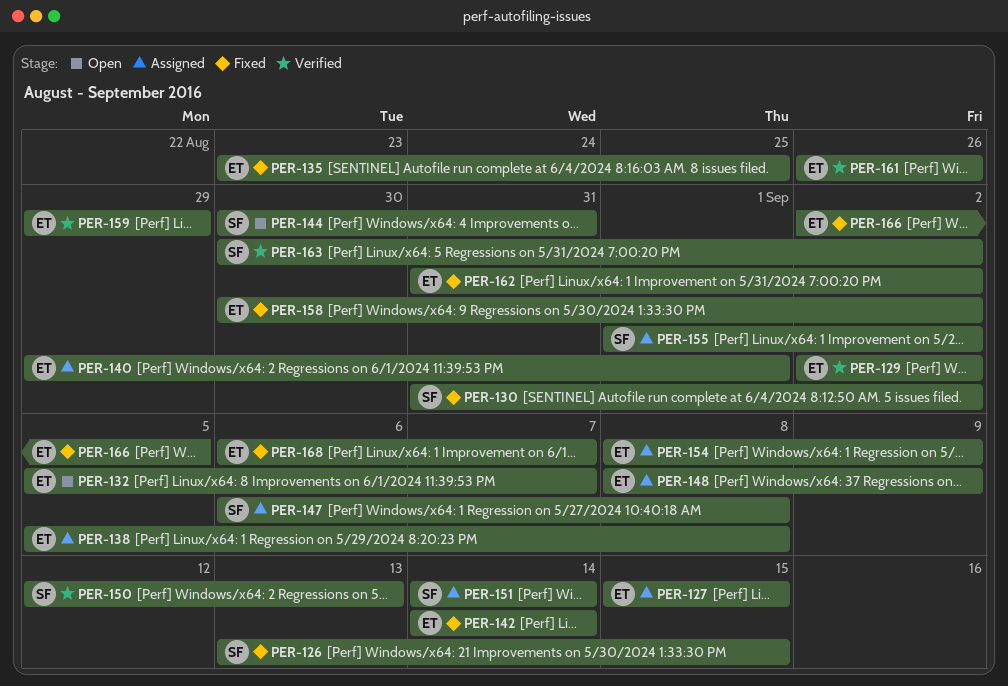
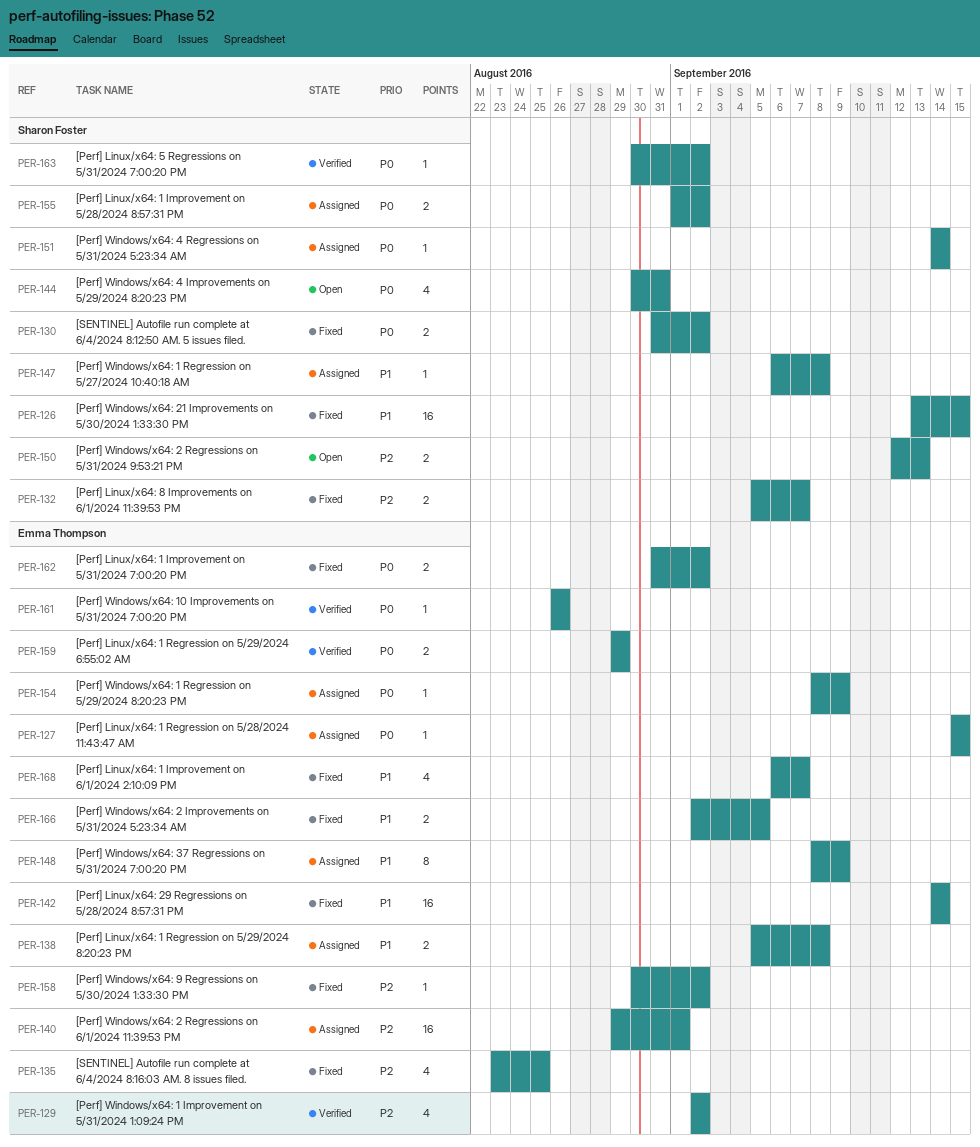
PER-132, status: Open -> Fixed
PER-132, owner: Emma Thompson -> Sharon Foster
PER-150, status: Verified -> Open

